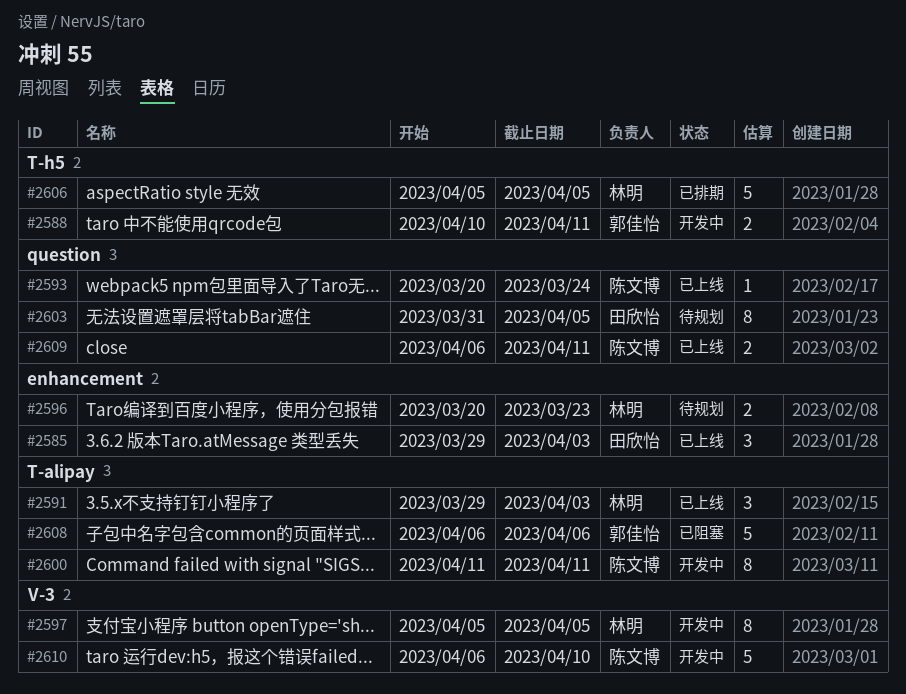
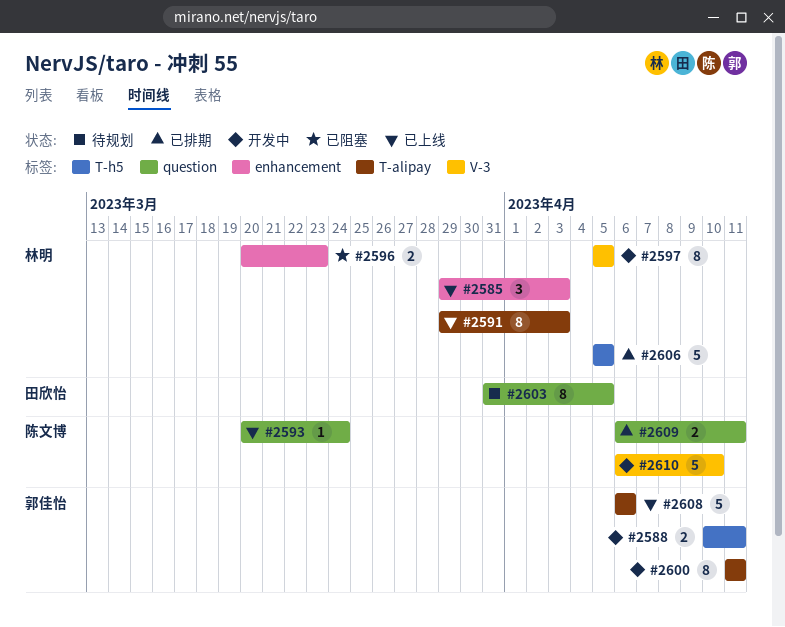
#2585, owner: 田欣怡 -> 林明
#2591, estimate: 3 -> 8
#2596, status: 待规划 -> 已阻塞
#2600, owner: 陈文博 -> 郭佳怡
#2608, status: 已阻塞 -> 已上线
#2609, status: 已上线 -> 已排期

